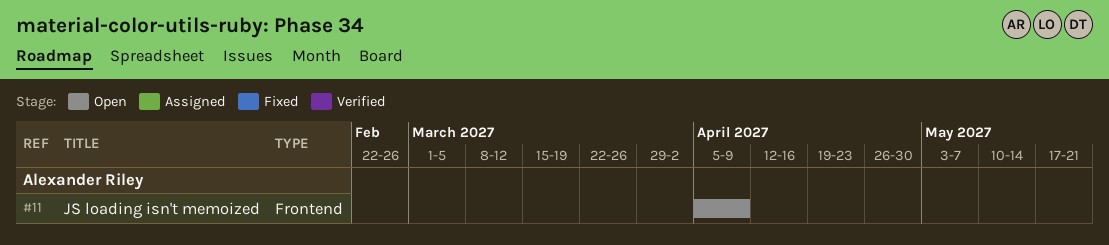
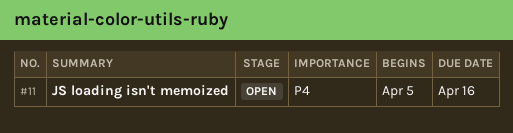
#11, due: Apr 9 -> Apr 16

